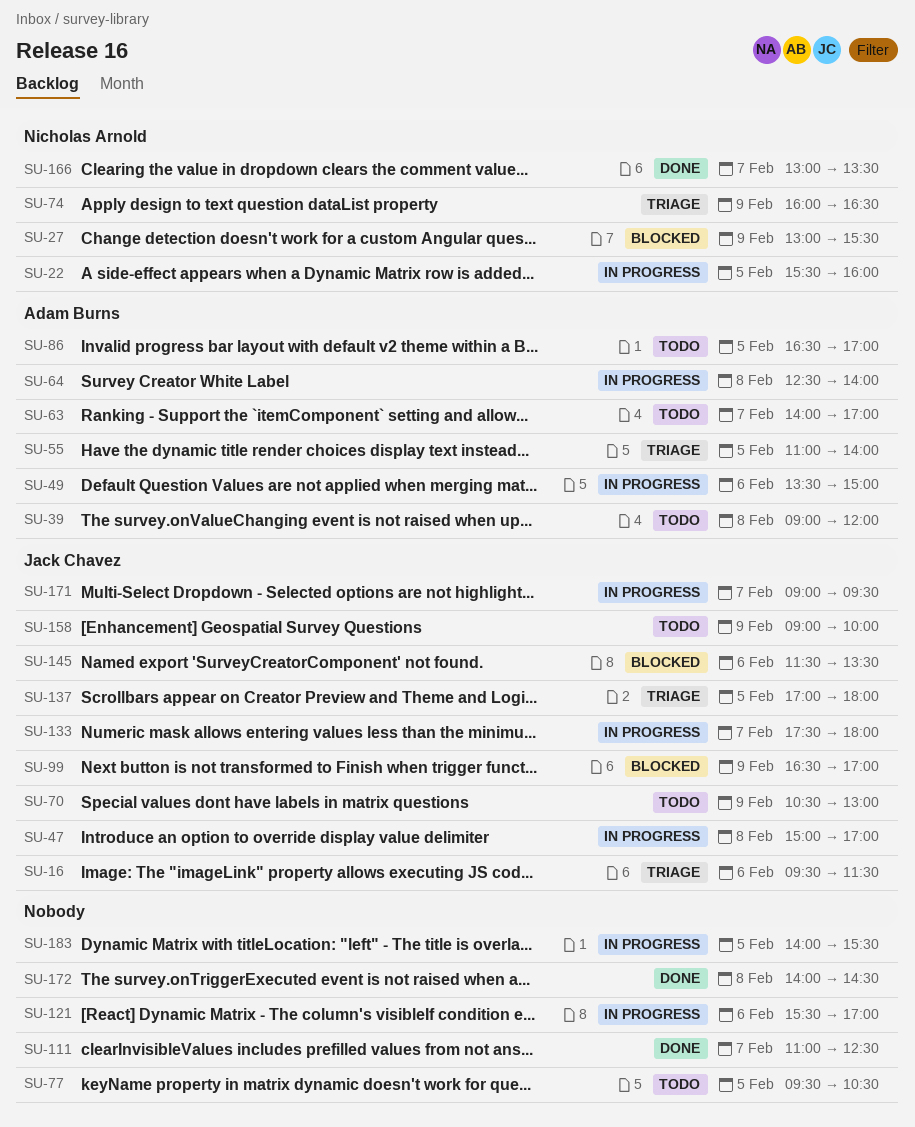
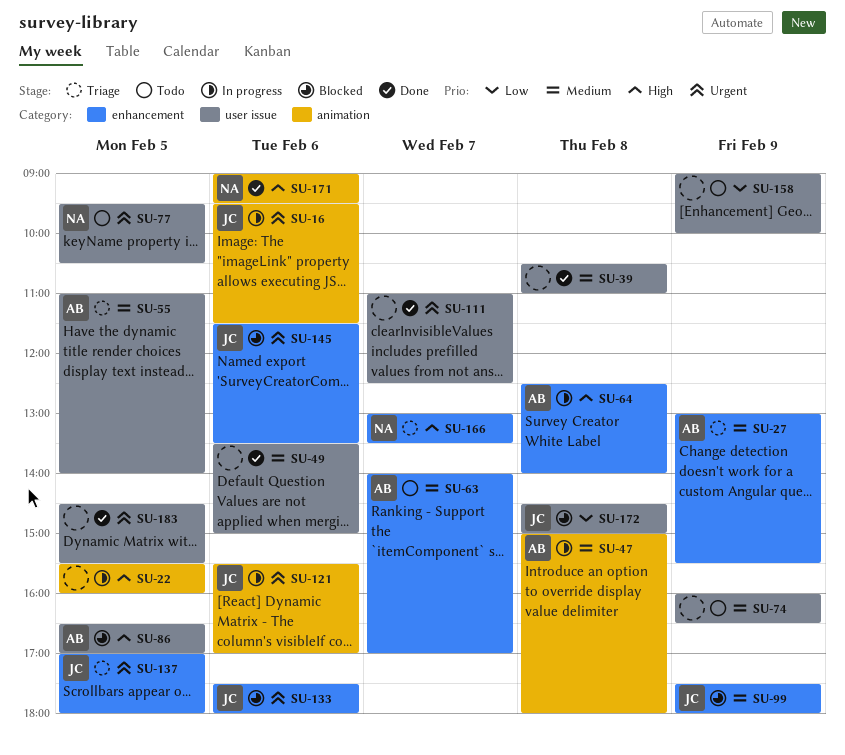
SU-16, status: Triage -> In progress
SU-22, owner: Nicholas Arnold -> none
SU-27, status: Blocked -> Triage
SU-27, owner: Nicholas Arnold -> Adam Burns
SU-39, status: Todo -> Done
SU-39, owner: Adam Burns -> none
SU-39, begins: 09:00 -> 10:30
SU-39, ends: 12:00 -> 11:00
SU-47, owner: Jack Chavez -> Adam Burns
SU-47, ends: 17:00 -> 18:00
SU-49, status: In progress -> Done
SU-49, owner: Adam Burns -> none
SU-70: present -> none
SU-74, status: Triage -> Todo
SU-74, owner: Nicholas Arnold -> none
SU-77, owner: none -> Nicholas Arnold
SU-86, status: Todo -> Blocked
SU-99, begins: 16:30 -> 17:30
SU-99, ends: 17:00 -> 18:00
SU-121, owner: none -> Jack Chavez
SU-133, status: In progress -> Blocked
SU-133, day: Feb 7 -> Feb 6
SU-158, owner: Jack Chavez -> none
SU-166, status: Done -> Triage
SU-171, status: In progress -> Done
SU-171, owner: Jack Chavez -> Nicholas Arnold
SU-171, day: Feb 7 -> Feb 6
SU-172, status: Done -> Blocked
SU-172, owner: none -> Jack Chavez
SU-172, begins: 14:00 -> 14:30
SU-172, ends: 14:30 -> 15:00
SU-183, status: In progress -> Done
SU-183, begins: 14:00 -> 14:30

